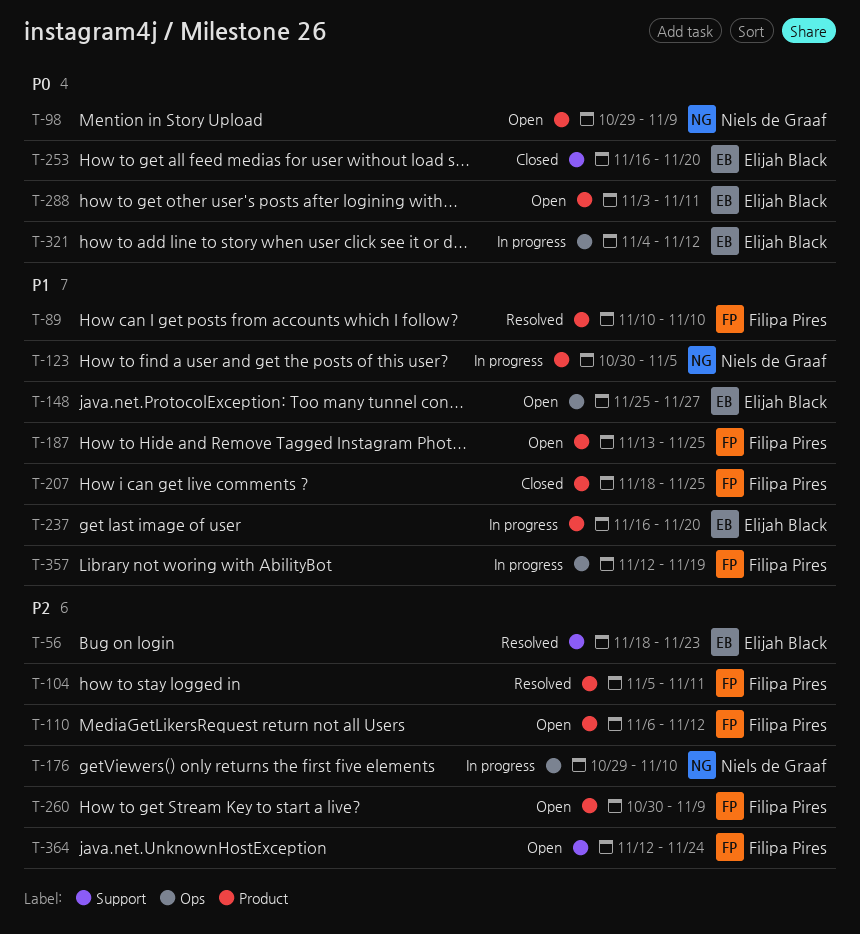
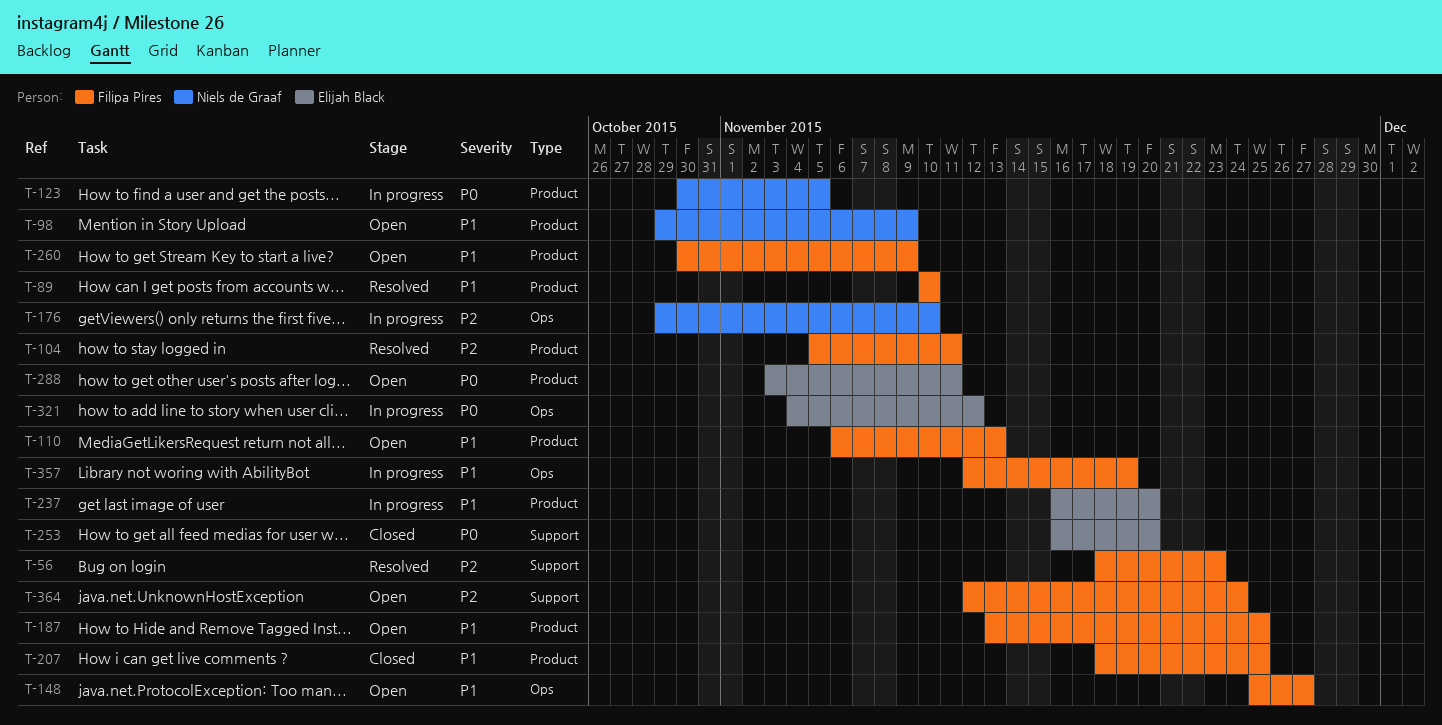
T-56, owner: Elijah Black -> Filipa Pires
T-98, priority: P0 -> P1
T-110, priority: P2 -> P1
T-110, due: Nov 12 -> Nov 13
T-123, priority: P1 -> P0
T-148, owner: Elijah Black -> Filipa Pires
T-260, priority: P2 -> P1

